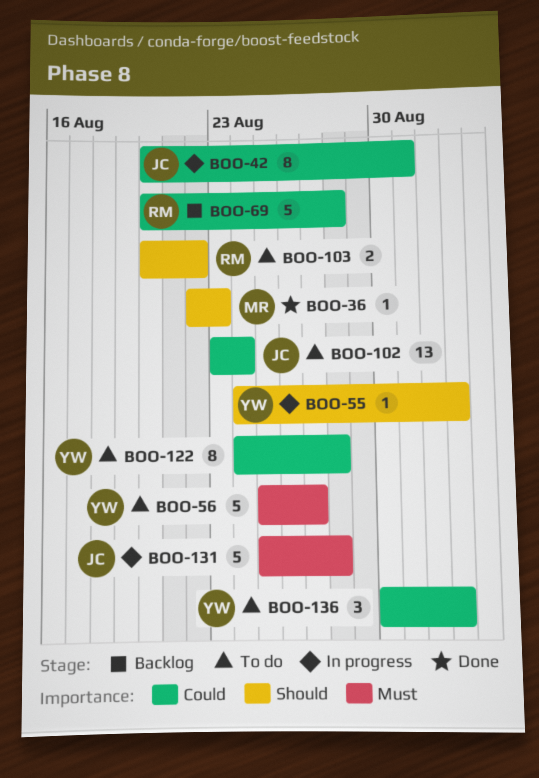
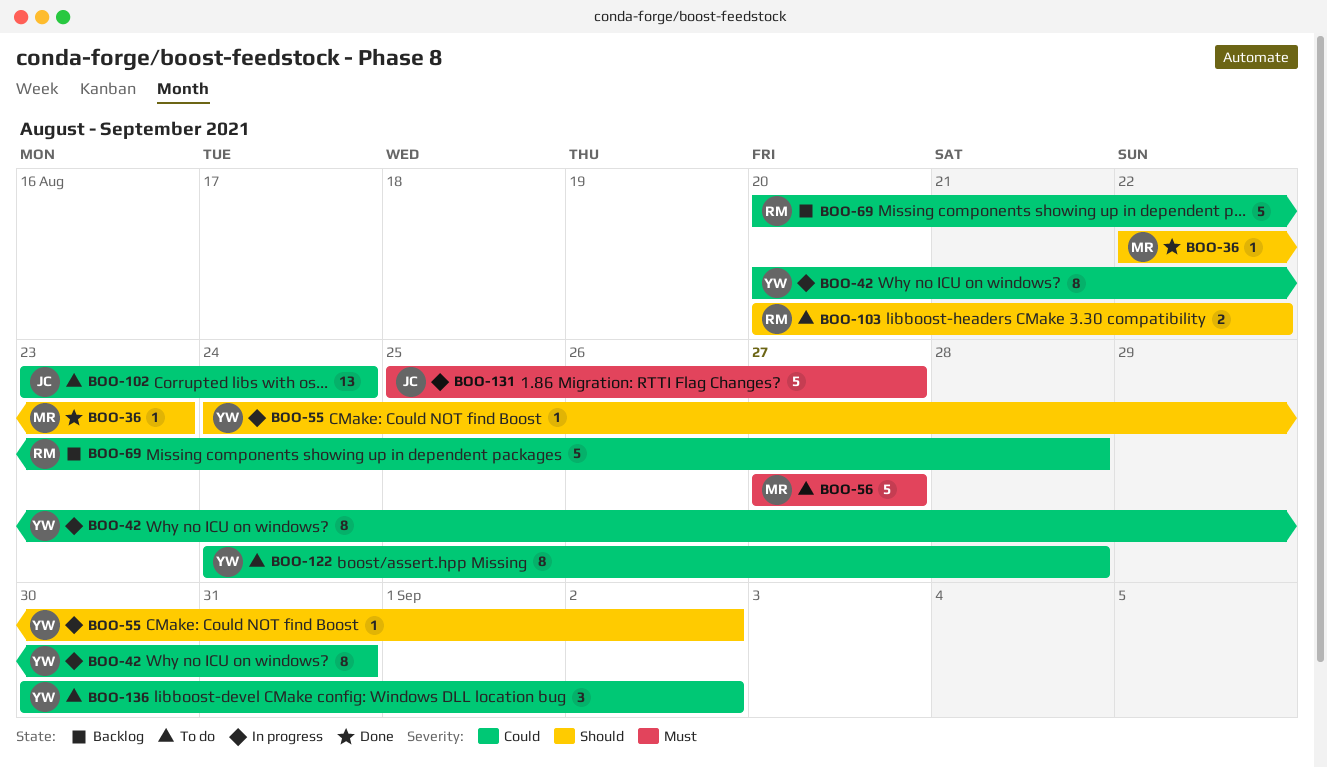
BOO-42, owner: JC -> YW
BOO-56, owner: YW -> MR
BOO-56, start: Aug 25 -> Aug 27
BOO-131, due: Aug 28 -> Aug 27

